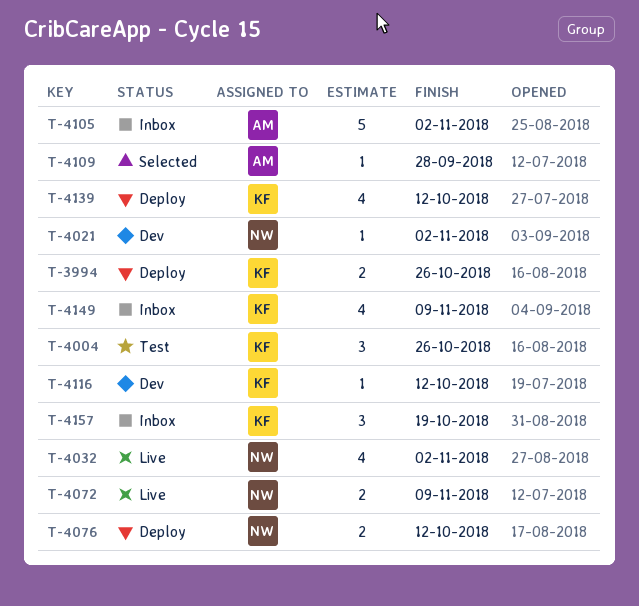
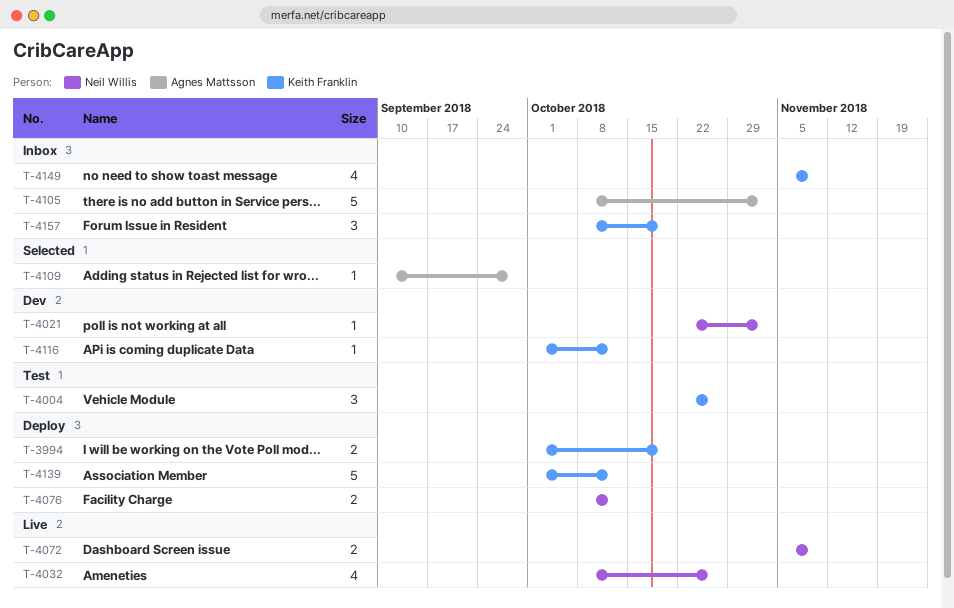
T-3994, due: Oct 26 -> Oct 19
T-4032, due: Nov 2 -> Oct 26
T-4139, estimate: 4 -> 5

